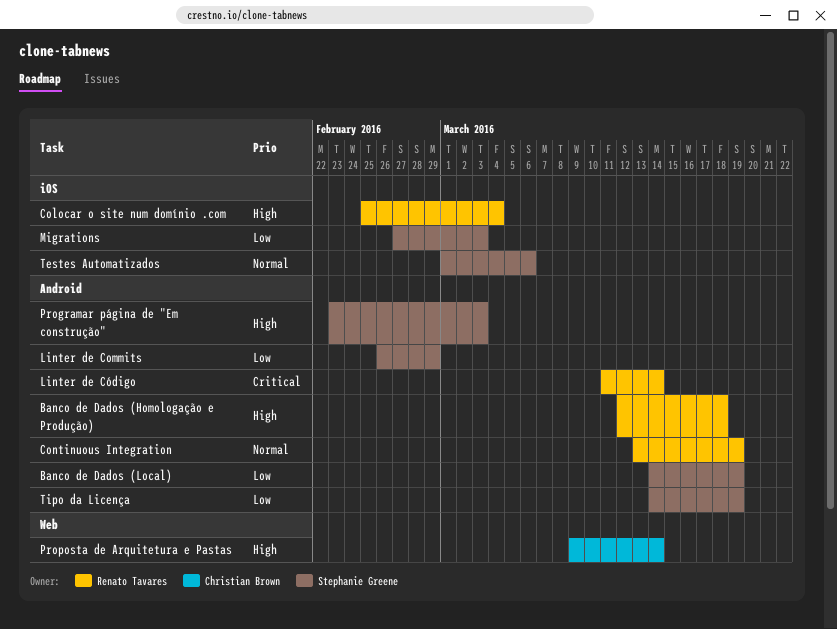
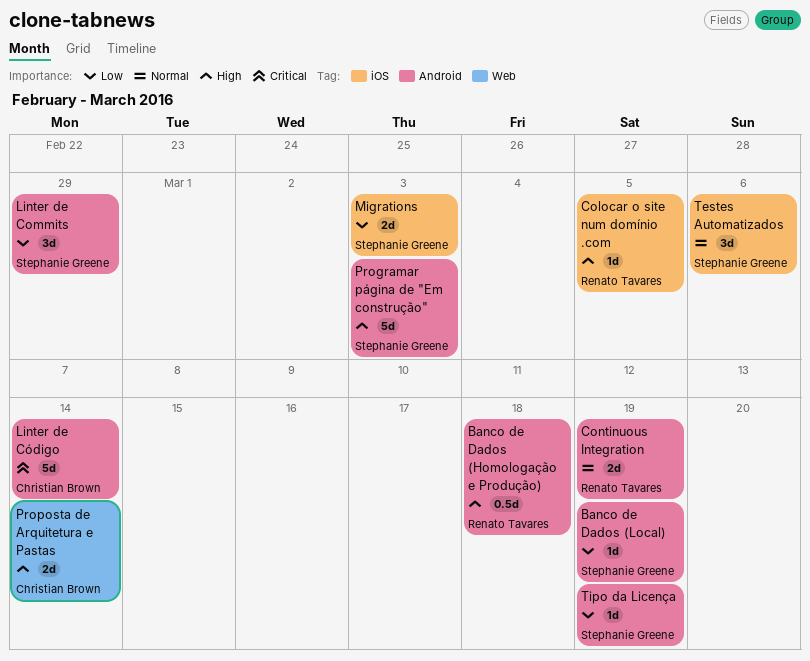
Colocar o site num domínio .com, due: Mar 4 -> Mar 5
Linter de Código, owner: Renato Tavares -> Christian Brown

